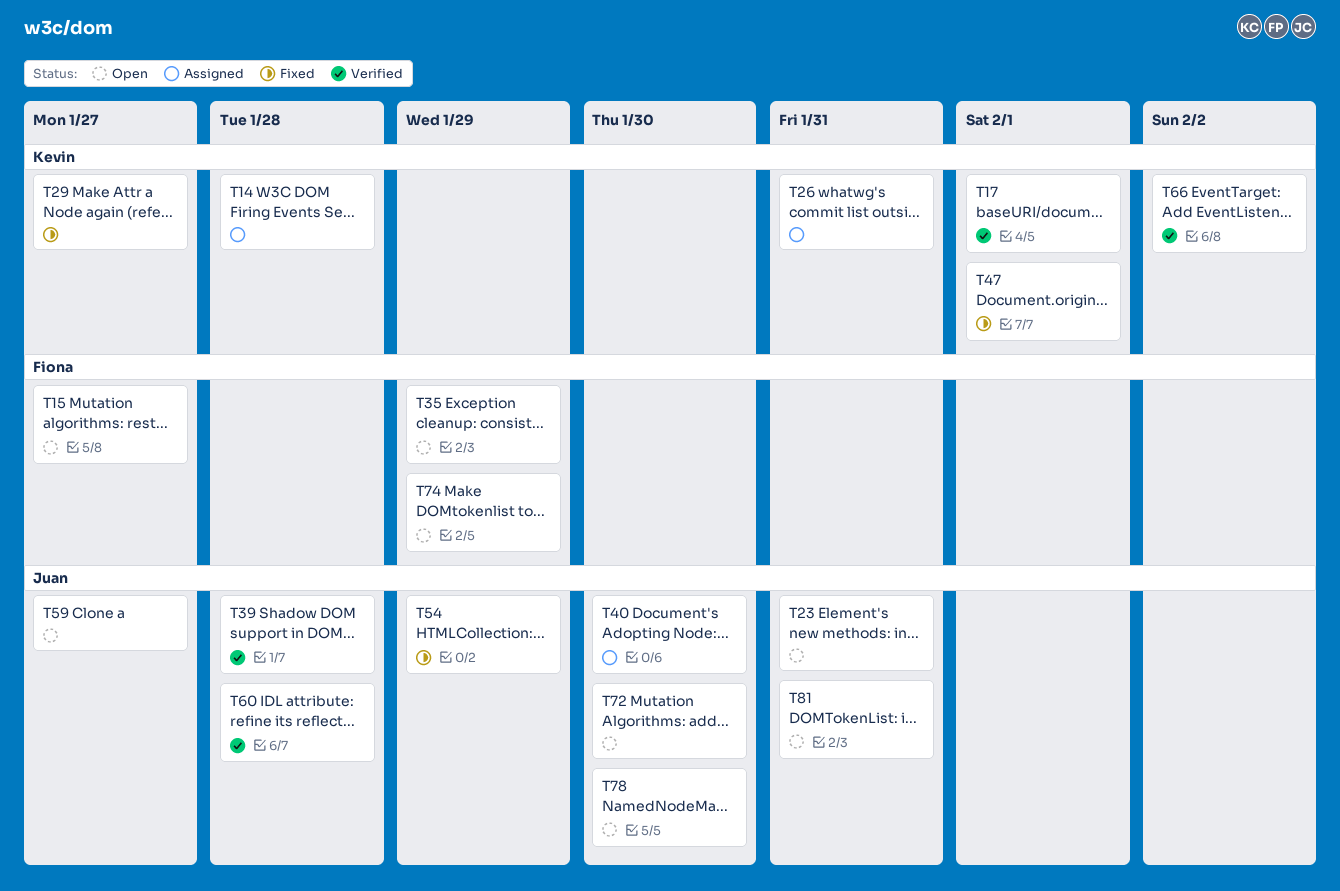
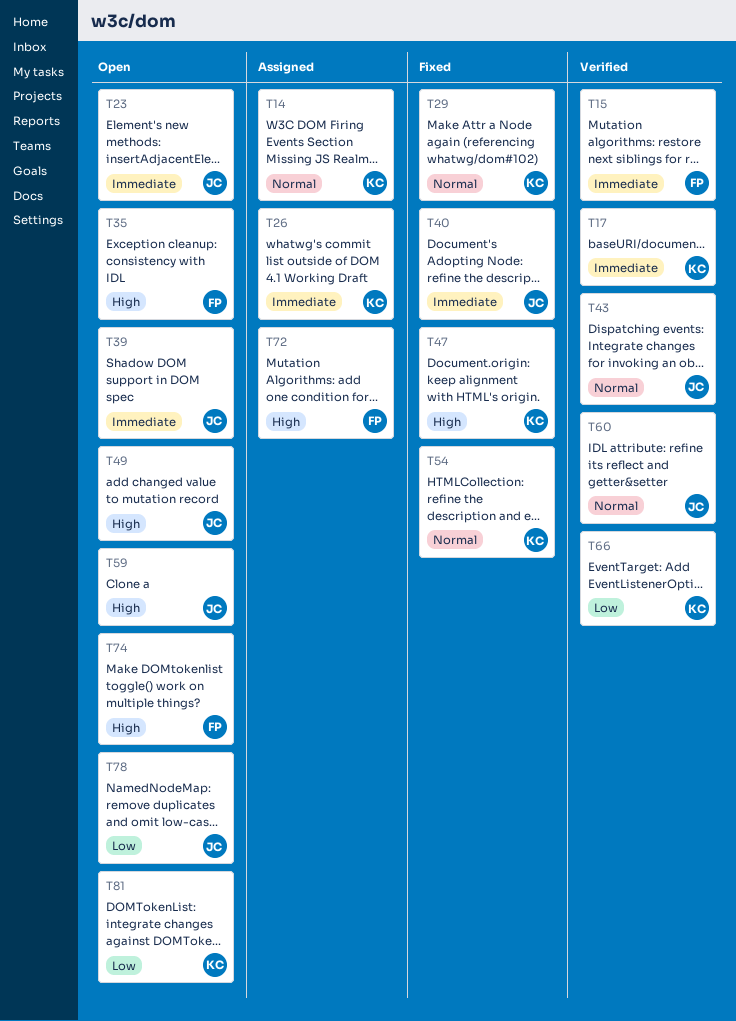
T15, status: Open -> Verified
T39, status: Verified -> Open
T40, status: Assigned -> Fixed
T43: none -> present
T49: none -> present
T54, owner: Juan -> Kevin
T72, status: Open -> Assigned
T72, owner: Juan -> Fiona
T81, owner: Juan -> Kevin

